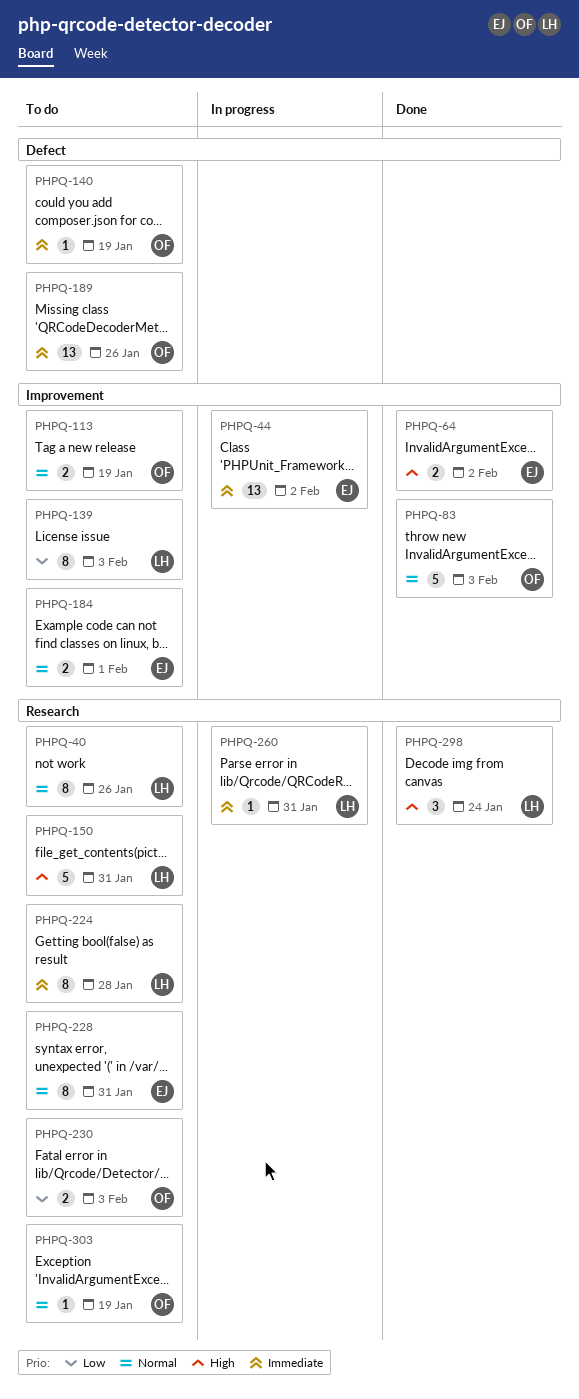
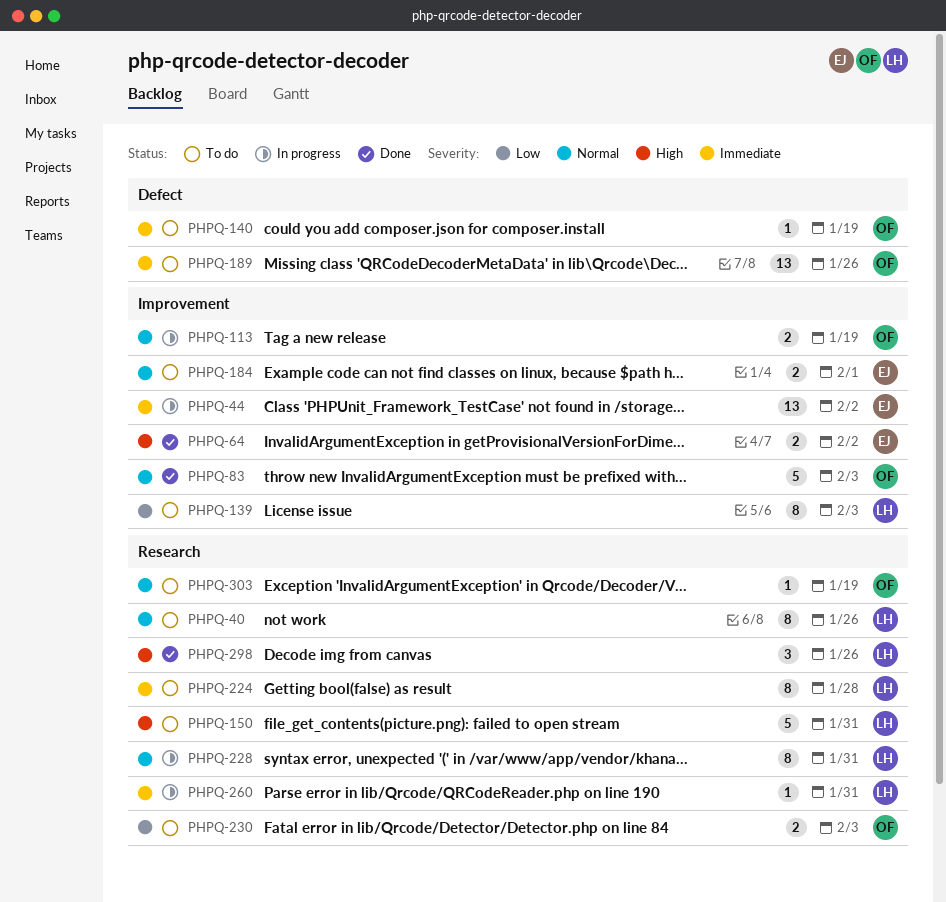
PHPQ-113, status: To do -> In progress
PHPQ-228, status: To do -> In progress
PHPQ-228, owner: EJ -> LH
PHPQ-298, due: Jan 24 -> Jan 26

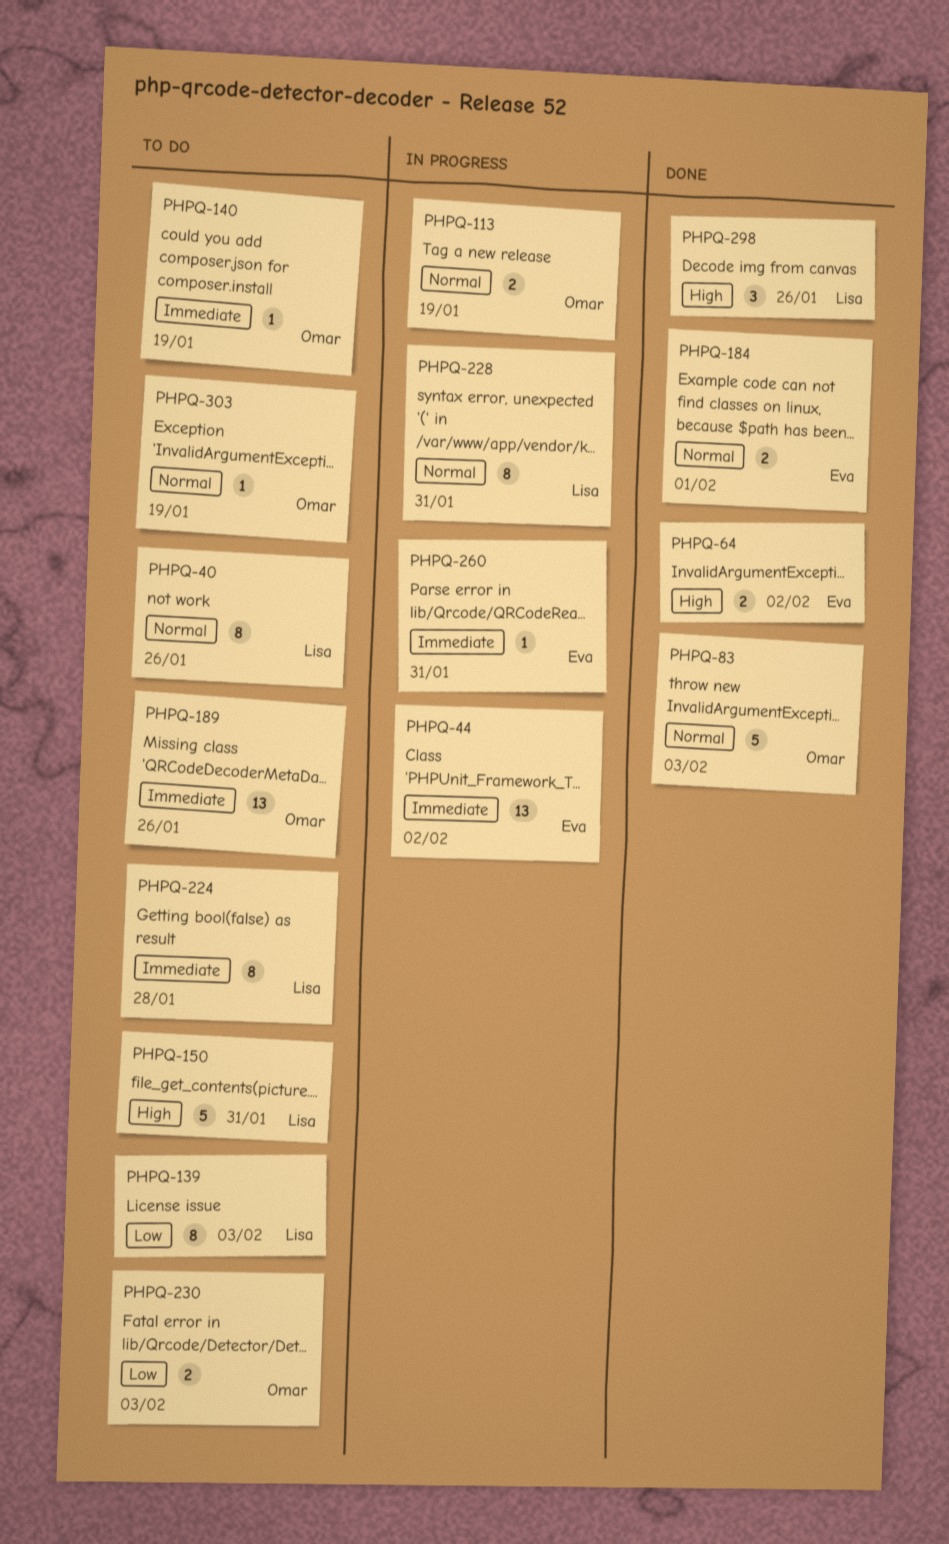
PHPQ-184, status: To do -> Done
PHPQ-260, owner: Lisa -> Eva

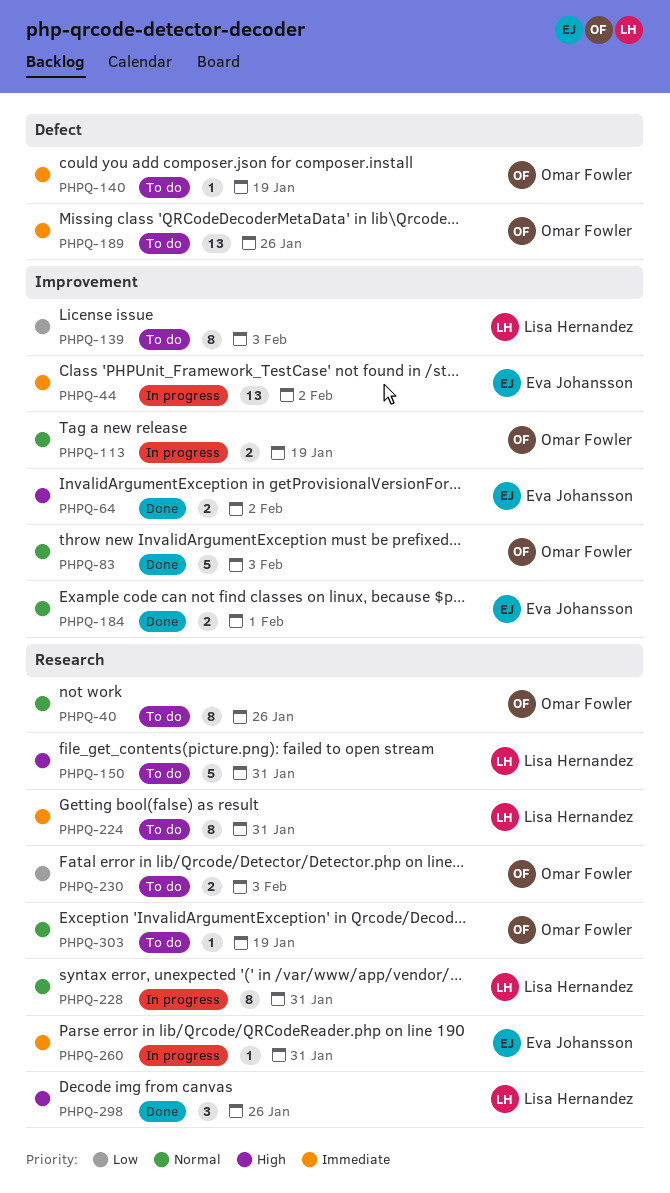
PHPQ-40, owner: Lisa Hernandez -> Omar Fowler
PHPQ-224, due: Jan 28 -> Jan 31

